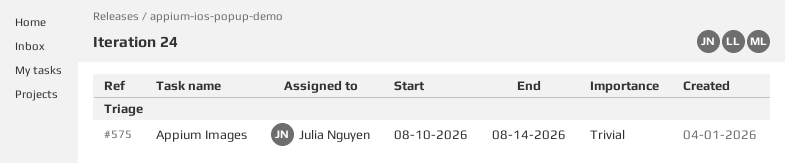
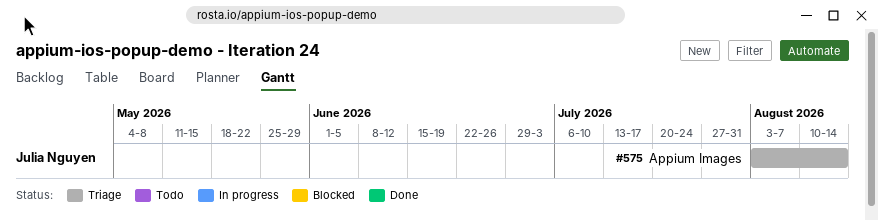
#575, start: Aug 10 -> Aug 3

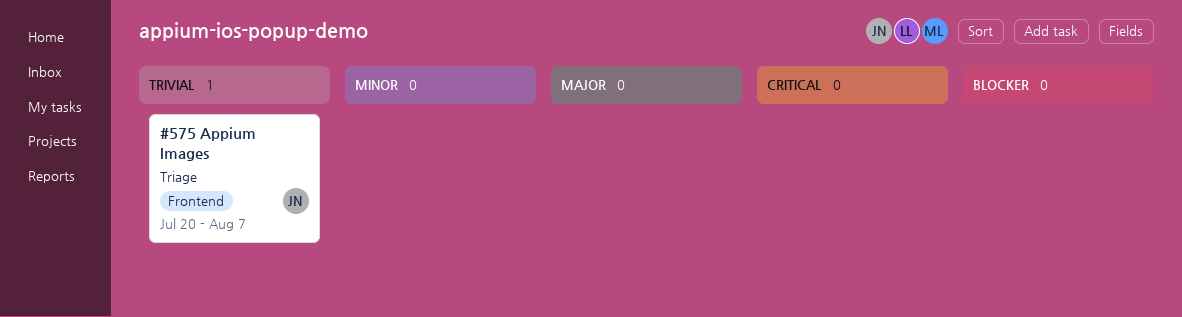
#575, start: Aug 3 -> Jul 20
#575, due: Aug 14 -> Aug 7

